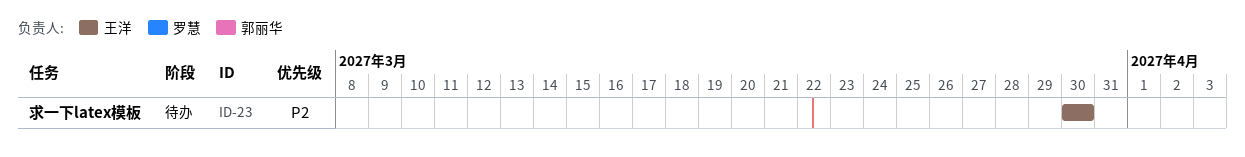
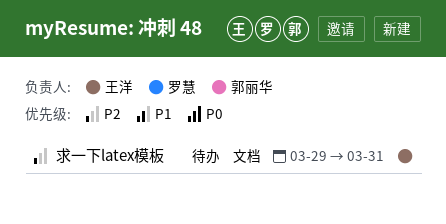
求一下latex模板, start: Mar 30 -> Mar 29
求一下latex模板, due: Mar 30 -> Mar 31

